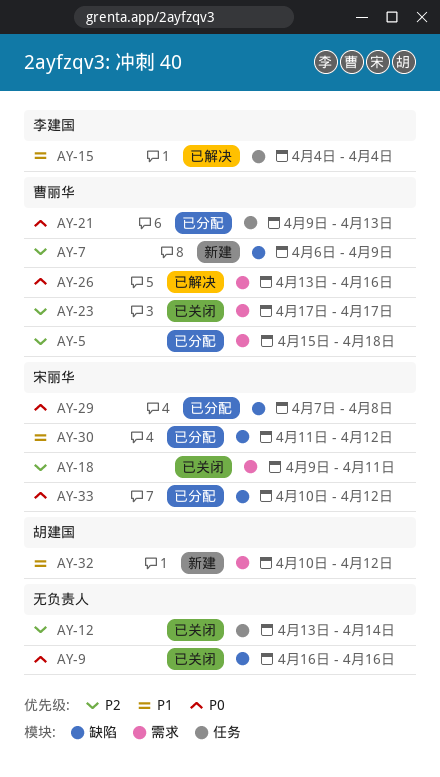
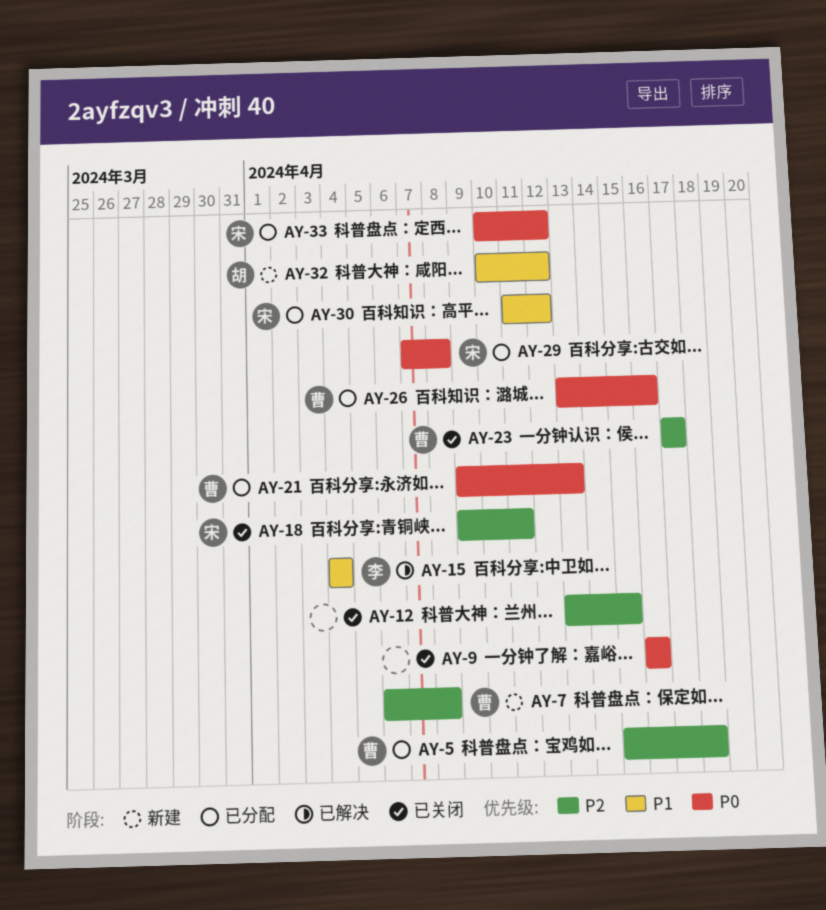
AY-7, due: Apr 9 -> Apr 8
AY-12, due: Apr 14 -> Apr 15
AY-26, status: 已解决 -> 已分配

